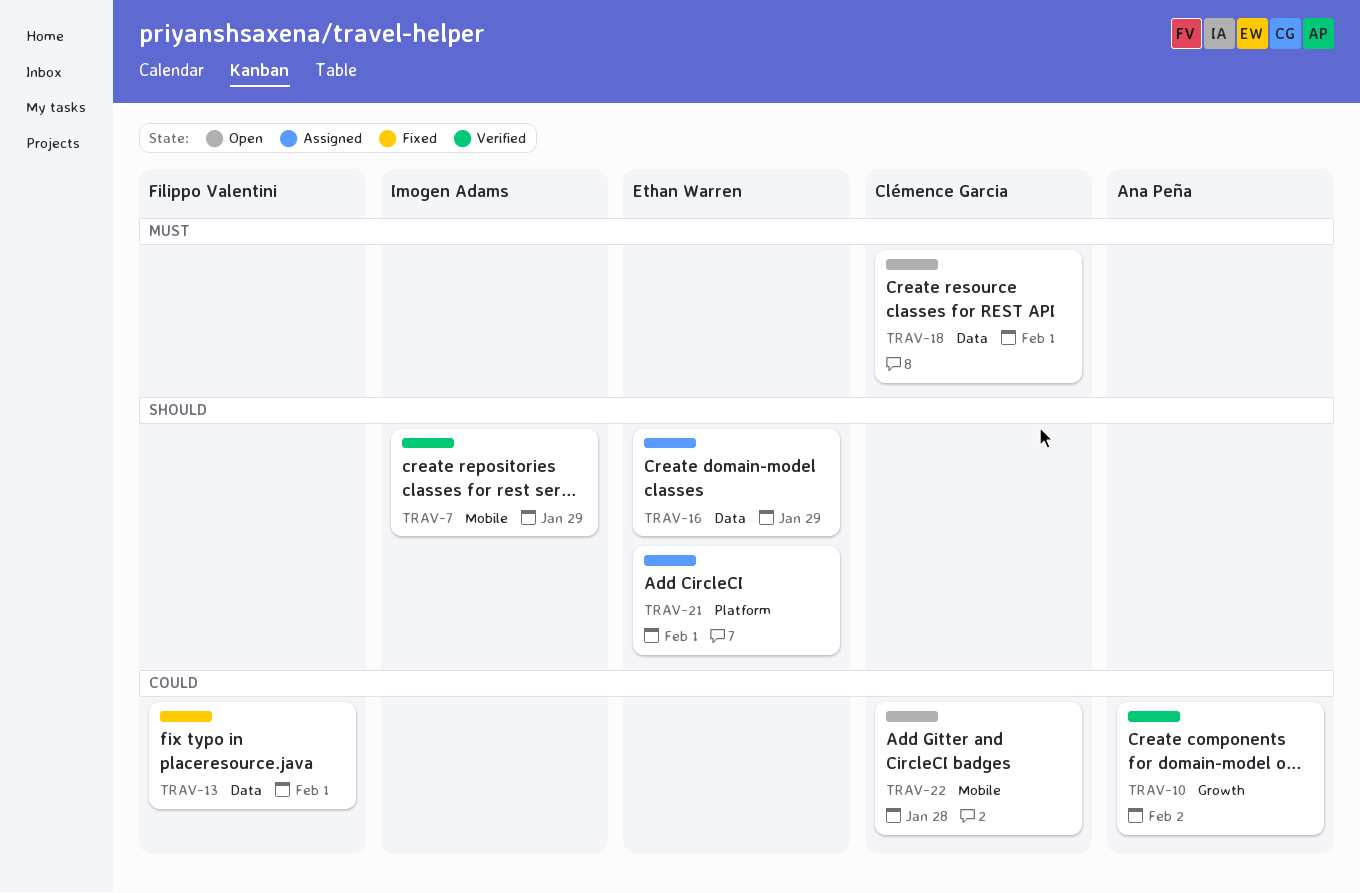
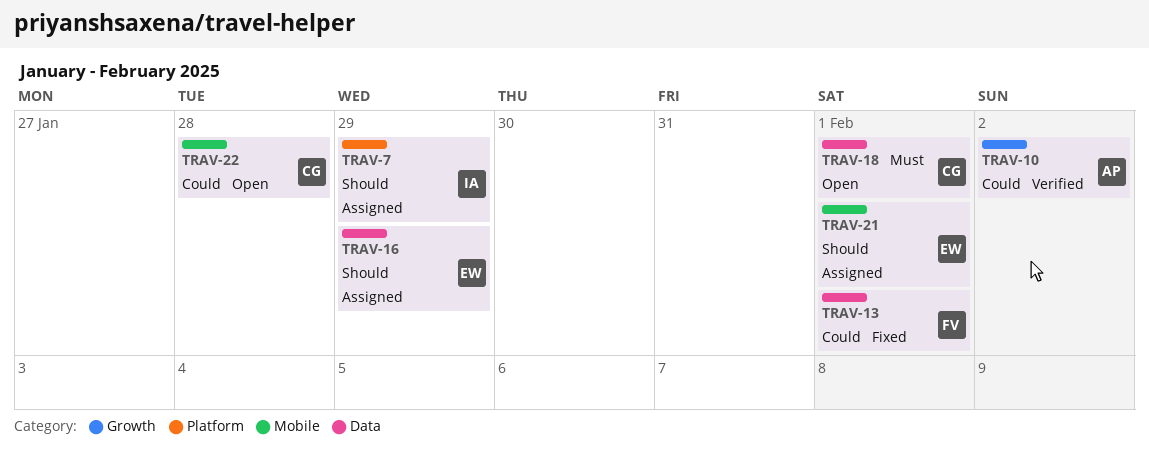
TRAV-7, status: Verified -> Assigned
TRAV-7, label: Mobile -> Platform
TRAV-21, label: Platform -> Mobile

